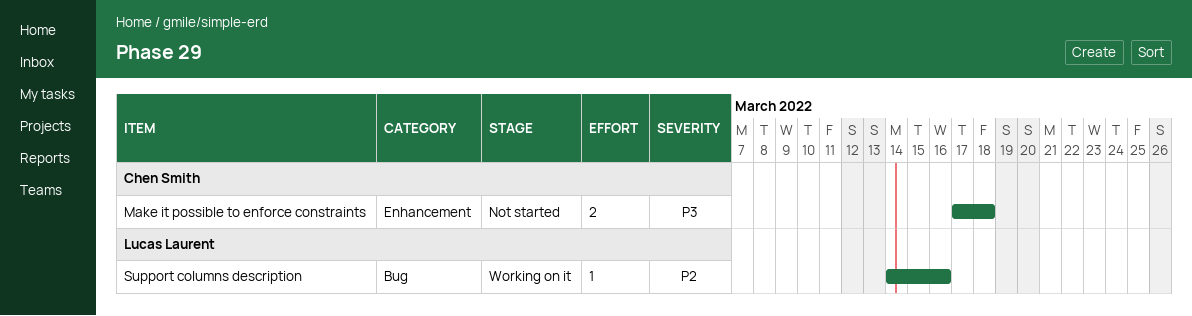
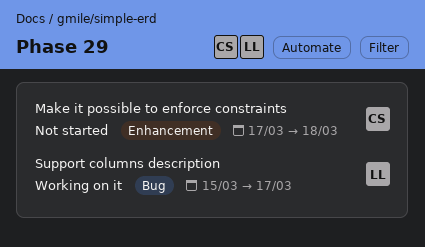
Support columns description, start: Mar 14 -> Mar 15
Support columns description, due: Mar 16 -> Mar 17

